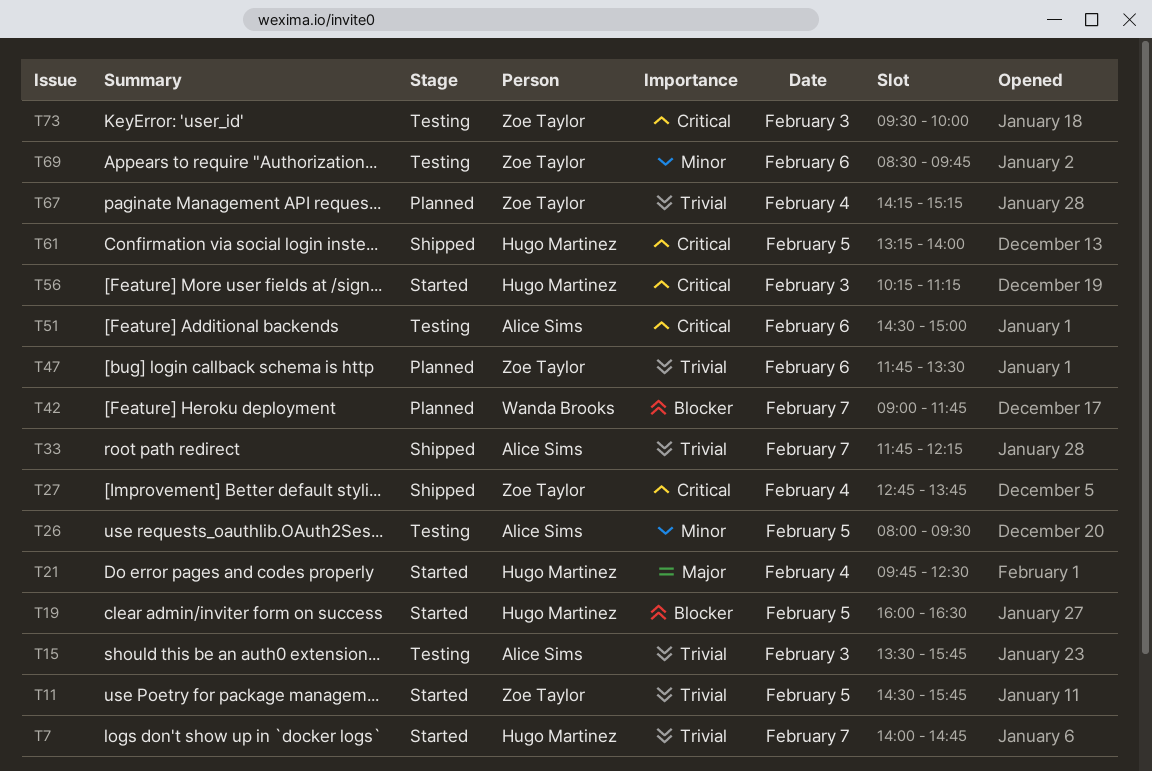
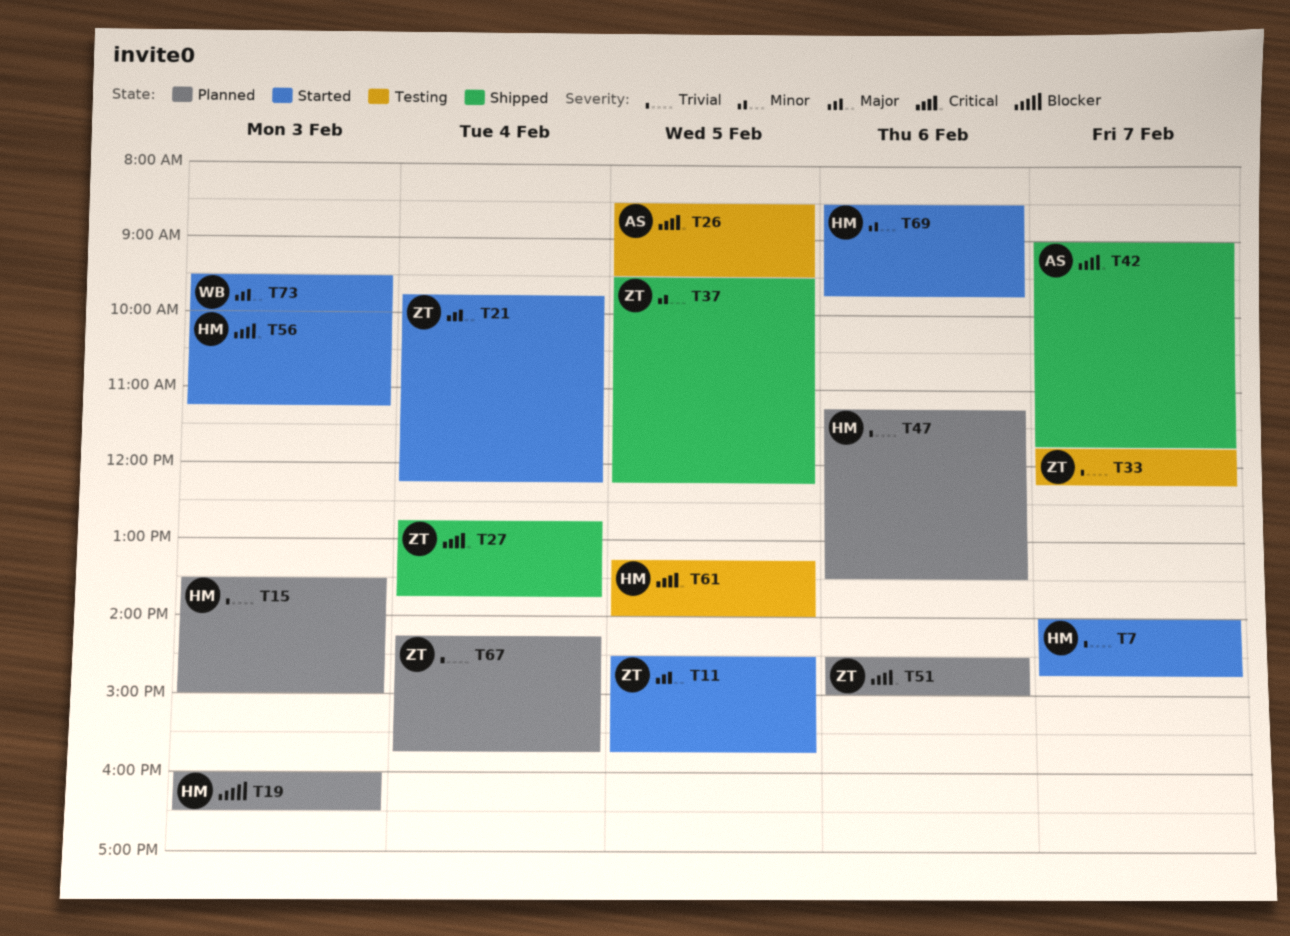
T11, priority: Trivial -> Major
T15, status: Testing -> Planned
T15, owner: Alice Sims -> Hugo Martinez
T15, ends: 15:45 -> 15:00
T19, status: Started -> Planned
T19, day: Feb 5 -> Feb 3
T21, owner: Hugo Martinez -> Zoe Taylor
T21, ends: 12:30 -> 12:15
T26, priority: Minor -> Critical
T26, begins: 08:00 -> 08:30
T33, status: Shipped -> Testing
T33, owner: Alice Sims -> Zoe Taylor
T37: none -> present
T42, status: Planned -> Shipped
T42, owner: Wanda Brooks -> Alice Sims
T42, priority: Blocker -> Critical
T47, owner: Zoe Taylor -> Hugo Martinez
T47, begins: 11:45 -> 11:15
T51, status: Testing -> Planned
T51, owner: Alice Sims -> Zoe Taylor
T56, begins: 10:15 -> 10:00
T61, status: Shipped -> Testing
T67, ends: 15:15 -> 15:45
T69, status: Testing -> Started
T69, owner: Zoe Taylor -> Hugo Martinez
T73, status: Testing -> Started
T73, owner: Zoe Taylor -> Wanda Brooks
T73, priority: Critical -> Major

